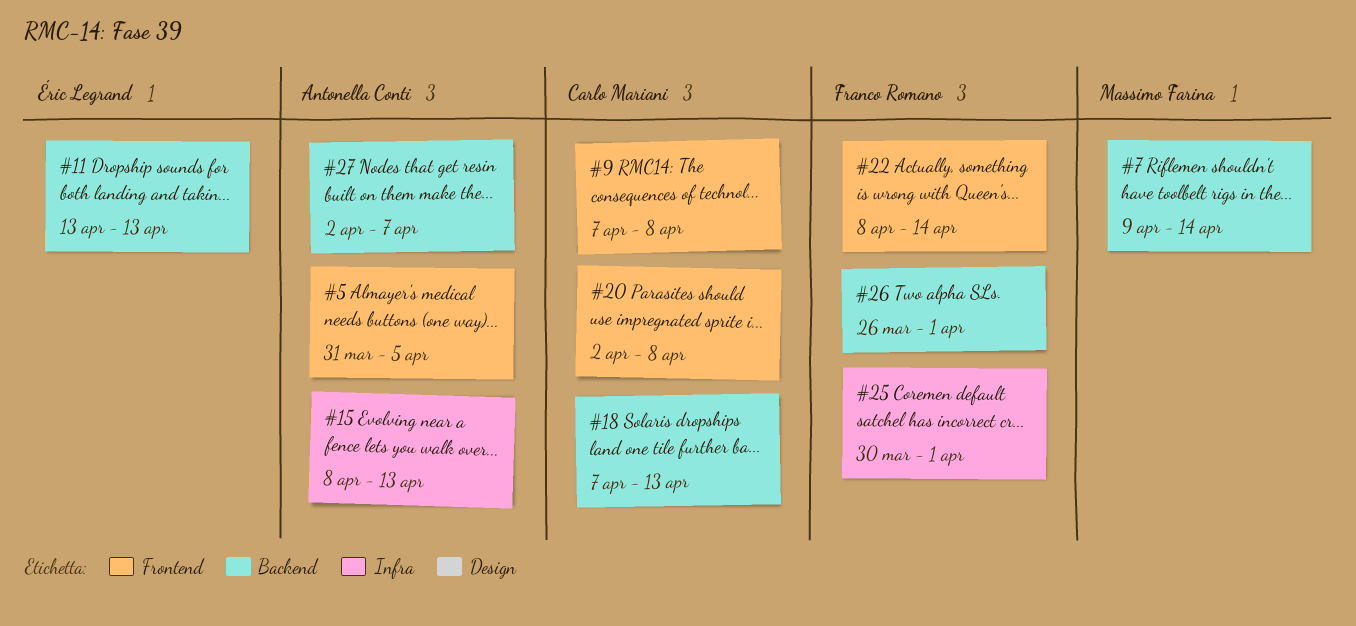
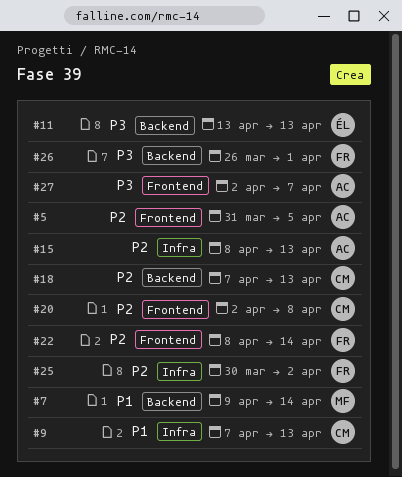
#9, label: Frontend -> Infra
#9, due: Apr 8 -> Apr 13
#25, due: Apr 1 -> Apr 2
#27, label: Backend -> Frontend

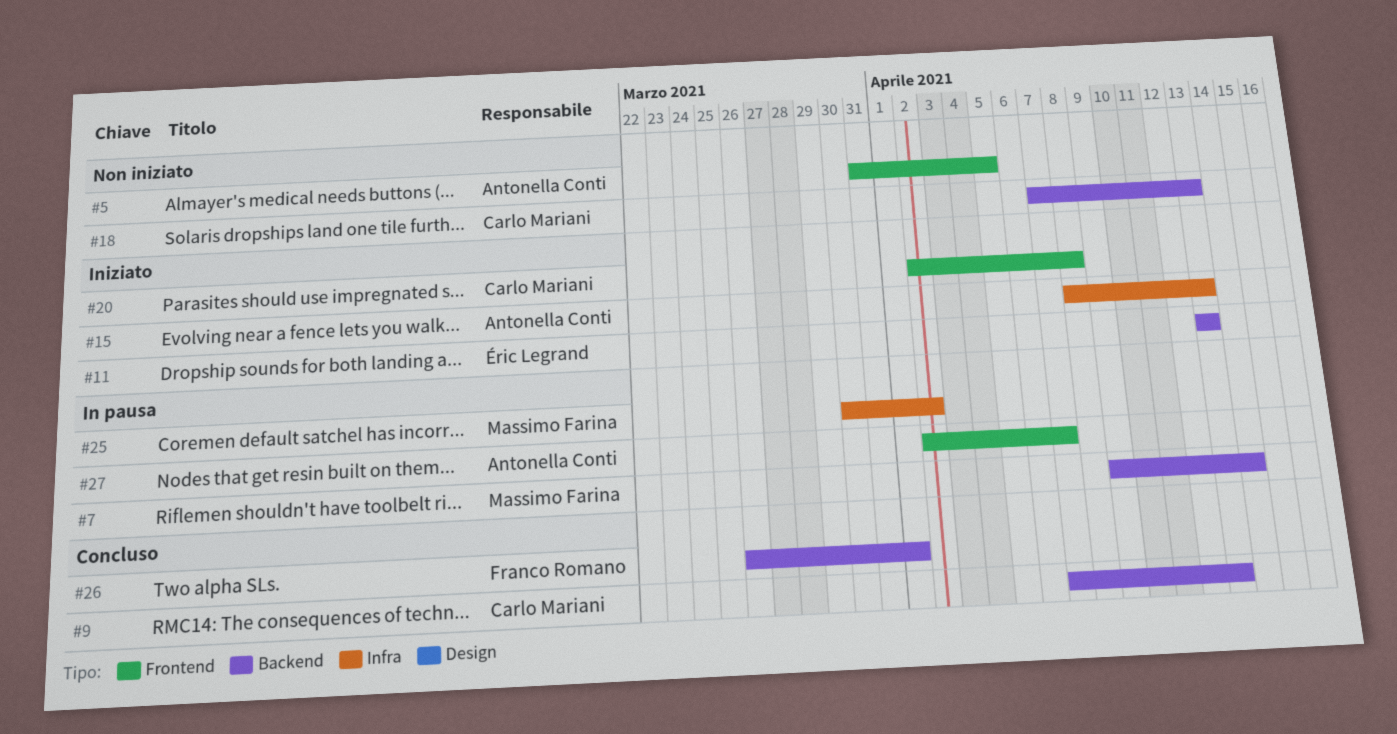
#9, label: Infra -> Backend
#22: present -> none
#25, owner: Franco Romano -> Massimo Farina

